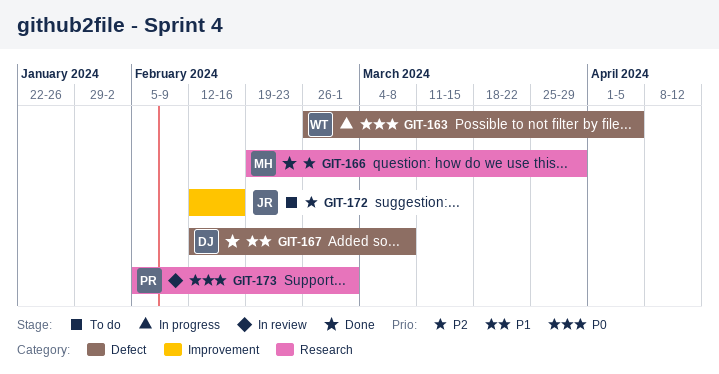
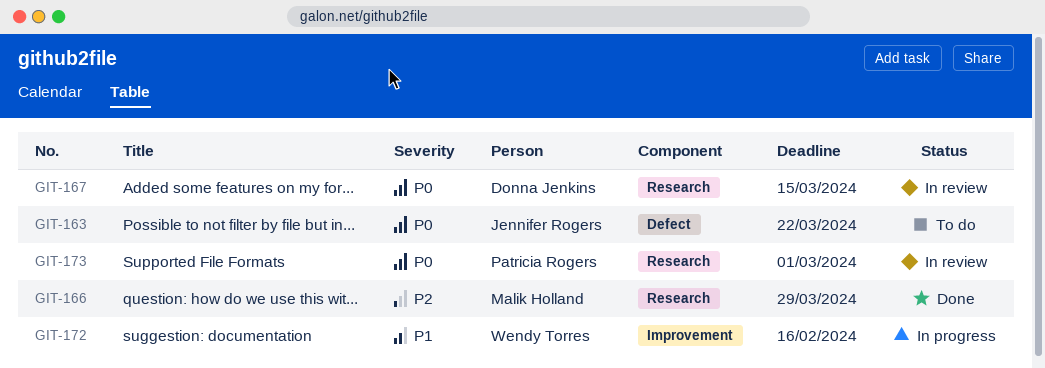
GIT-163, status: In progress -> To do
GIT-163, owner: Wendy Torres -> Jennifer Rogers
GIT-163, due: Apr 5 -> Mar 22
GIT-167, status: Done -> In review
GIT-167, priority: P1 -> P0
GIT-167, label: Defect -> Research
GIT-167, due: Mar 8 -> Mar 15
GIT-172, status: To do -> In progress
GIT-172, owner: Jennifer Rogers -> Wendy Torres
GIT-172, priority: P2 -> P1

